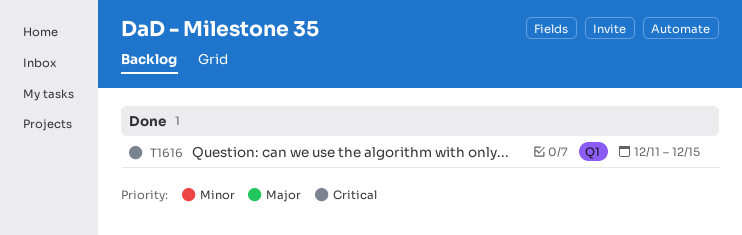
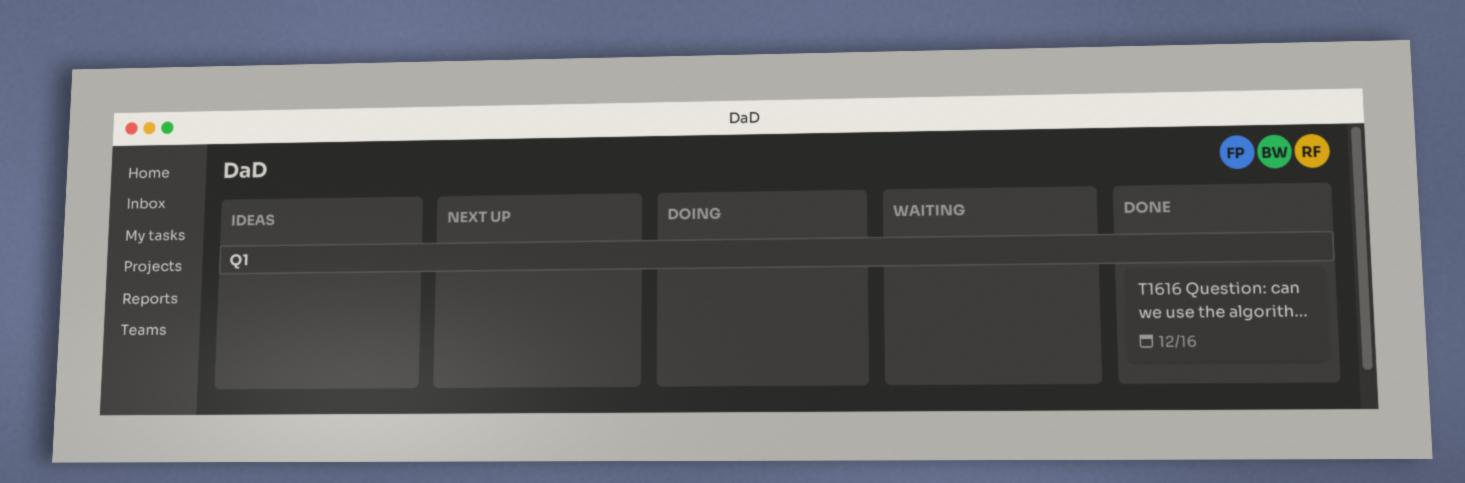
T1616, due: Dec 15 -> Dec 16

